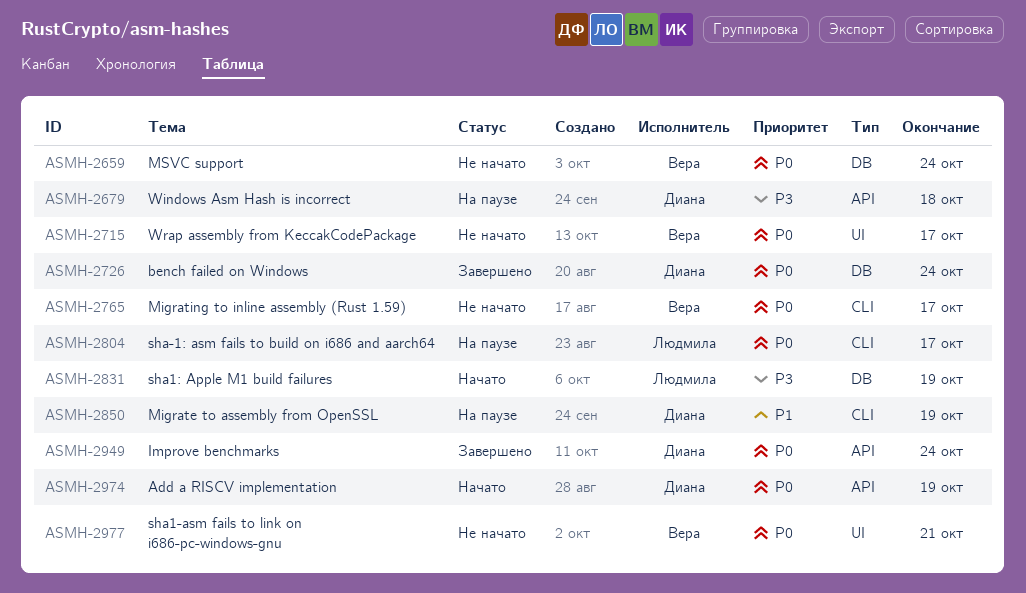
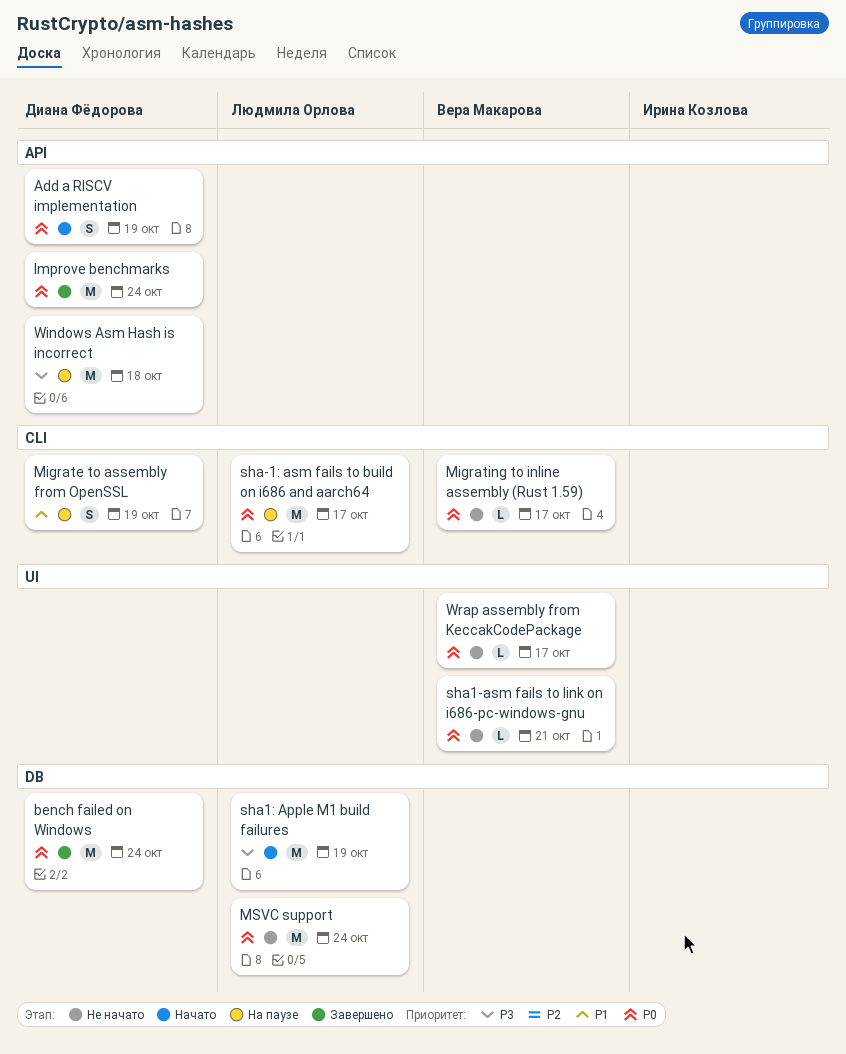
MSVC support, owner: Вера Макарова -> Людмила Орлова

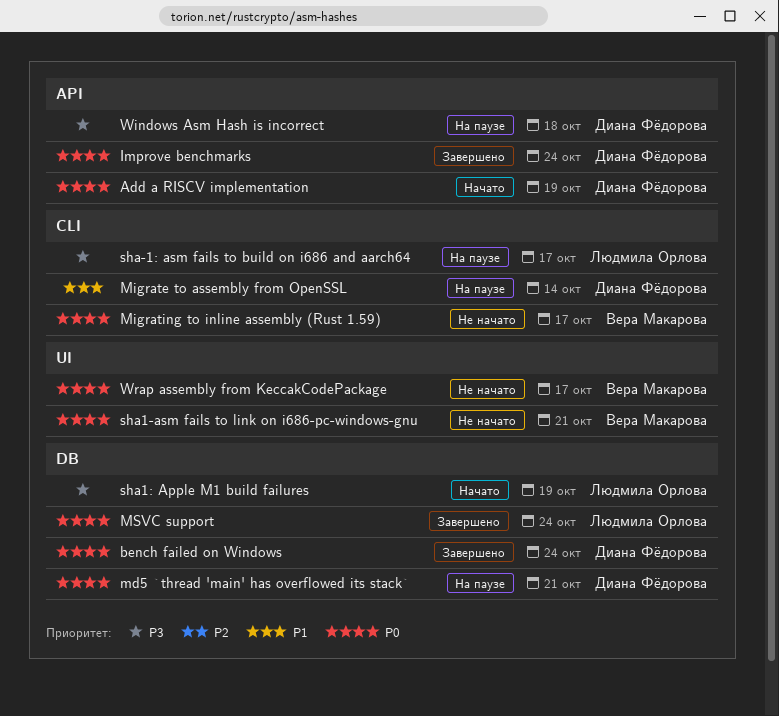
md5 `thread 'main' has overflowed its stack`: none -> present
Migrate to assembly from OpenSSL, due: Oct 19 -> Oct 14
MSVC support, status: Не начато -> Завершено
sha-1: asm fails to build on i686 and aarch64, priority: P0 -> P3

